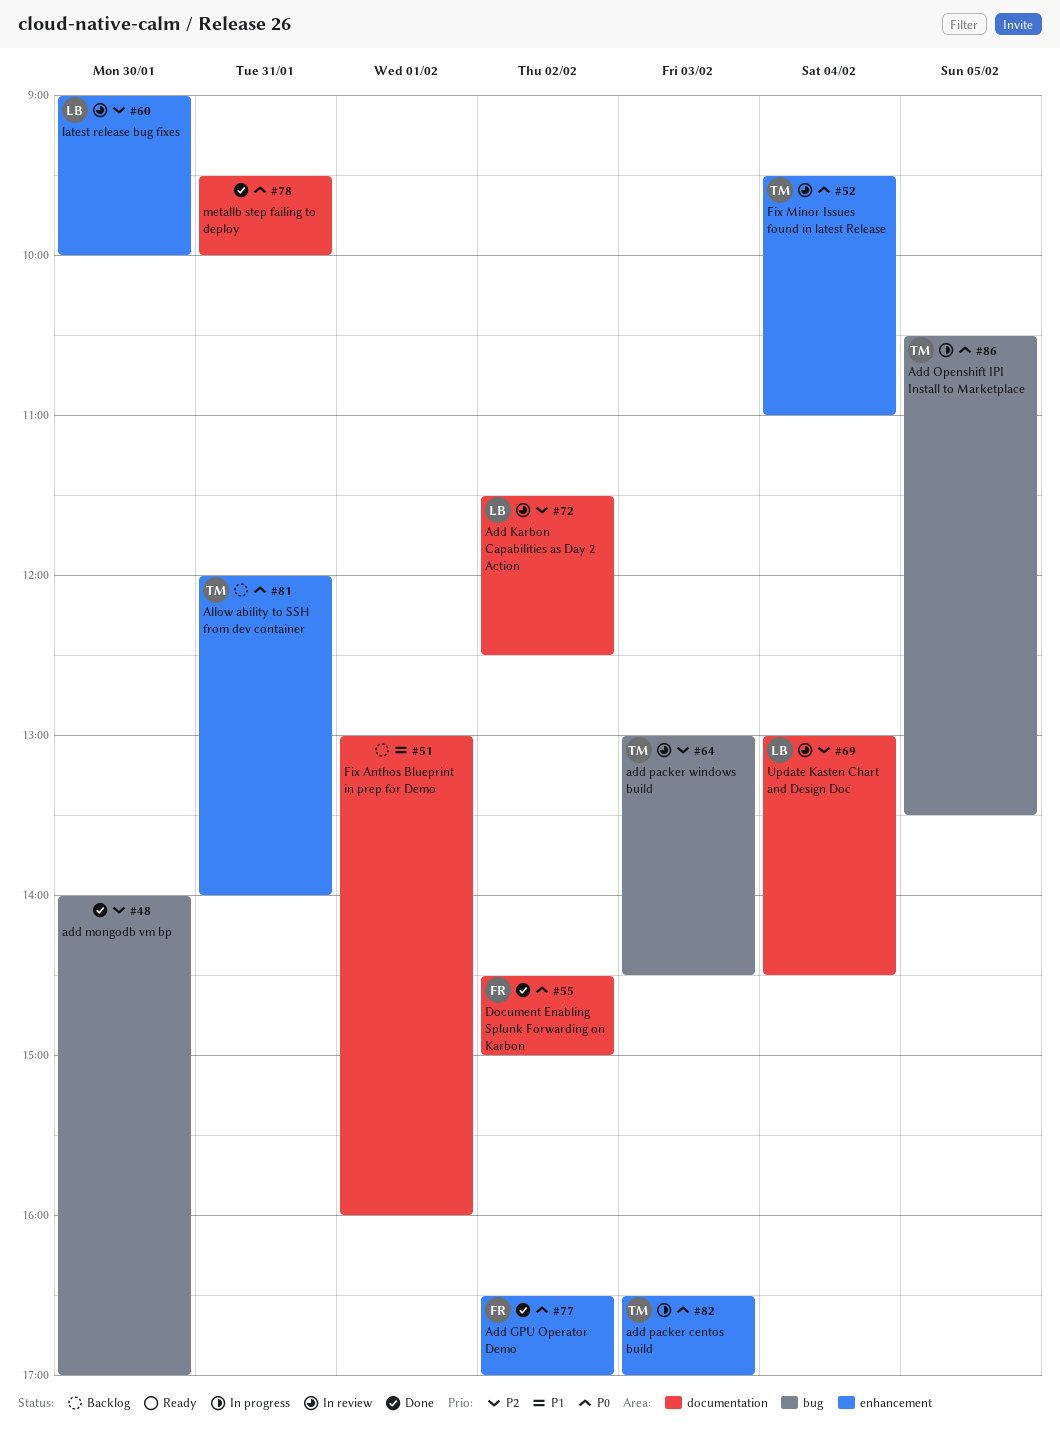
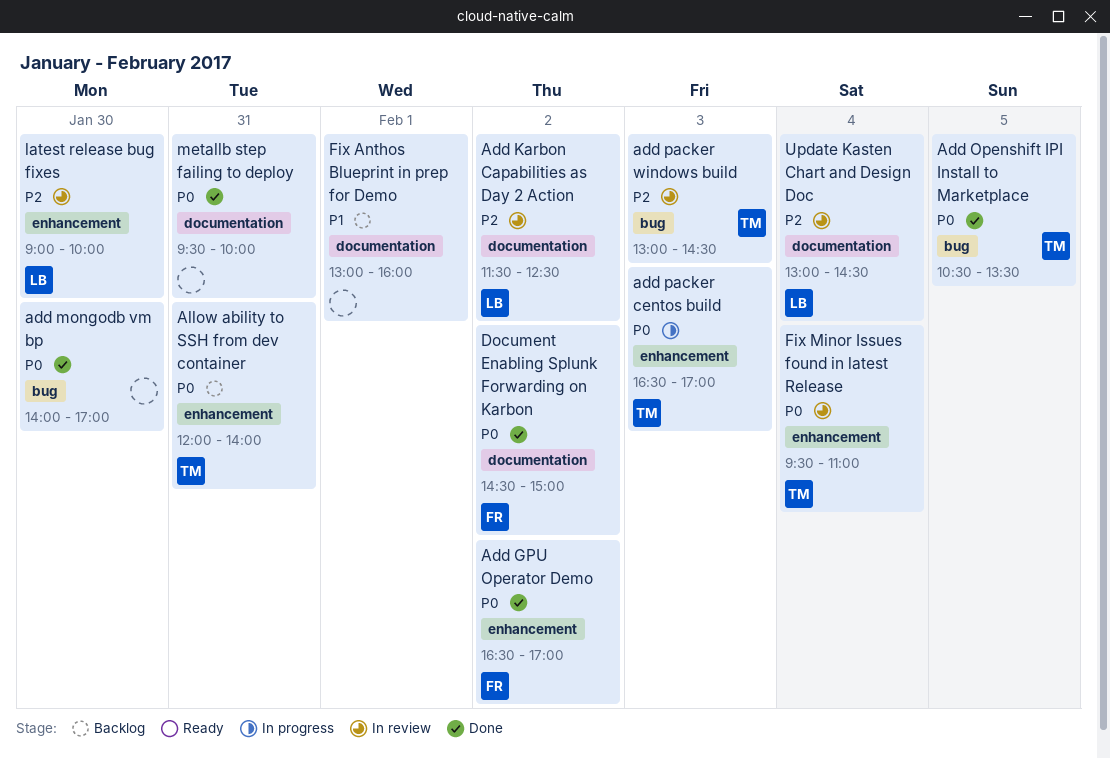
add mongodb vm bp, priority: P2 -> P0
Add Openshift IPI Install to Marketplace, status: In progress -> Done

